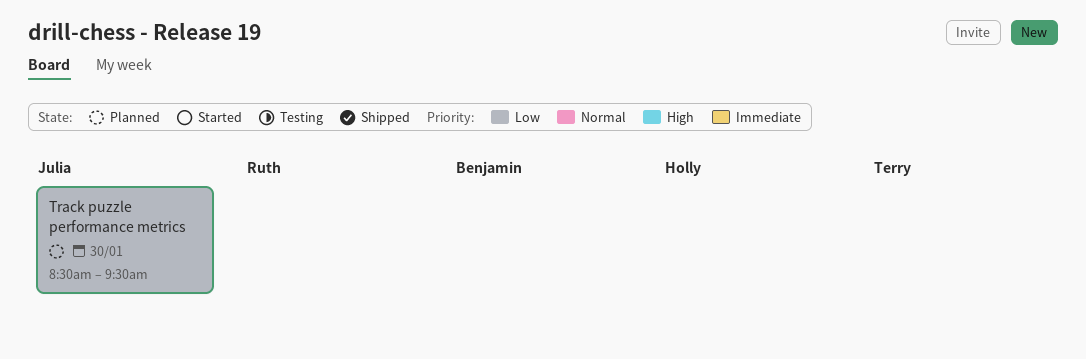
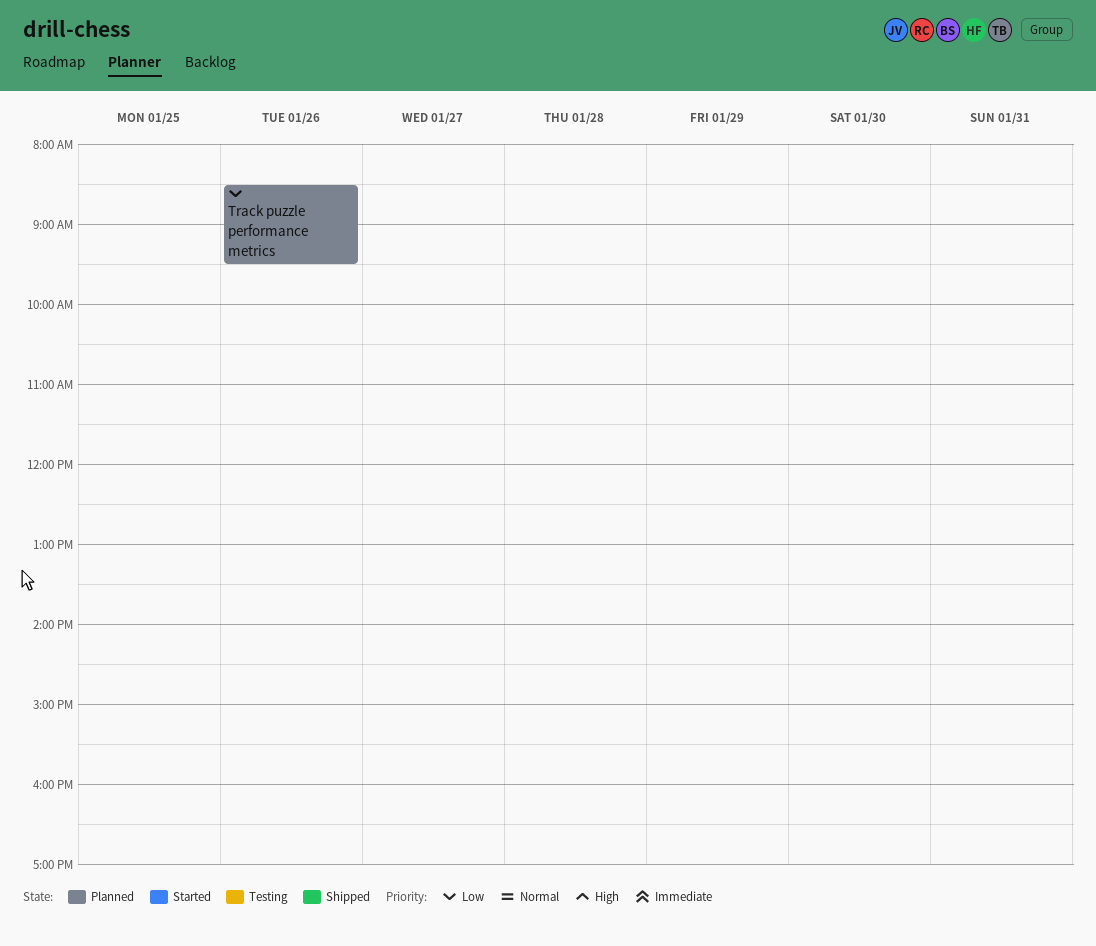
Track puzzle performance metrics, day: Jan 30 -> Jan 26

